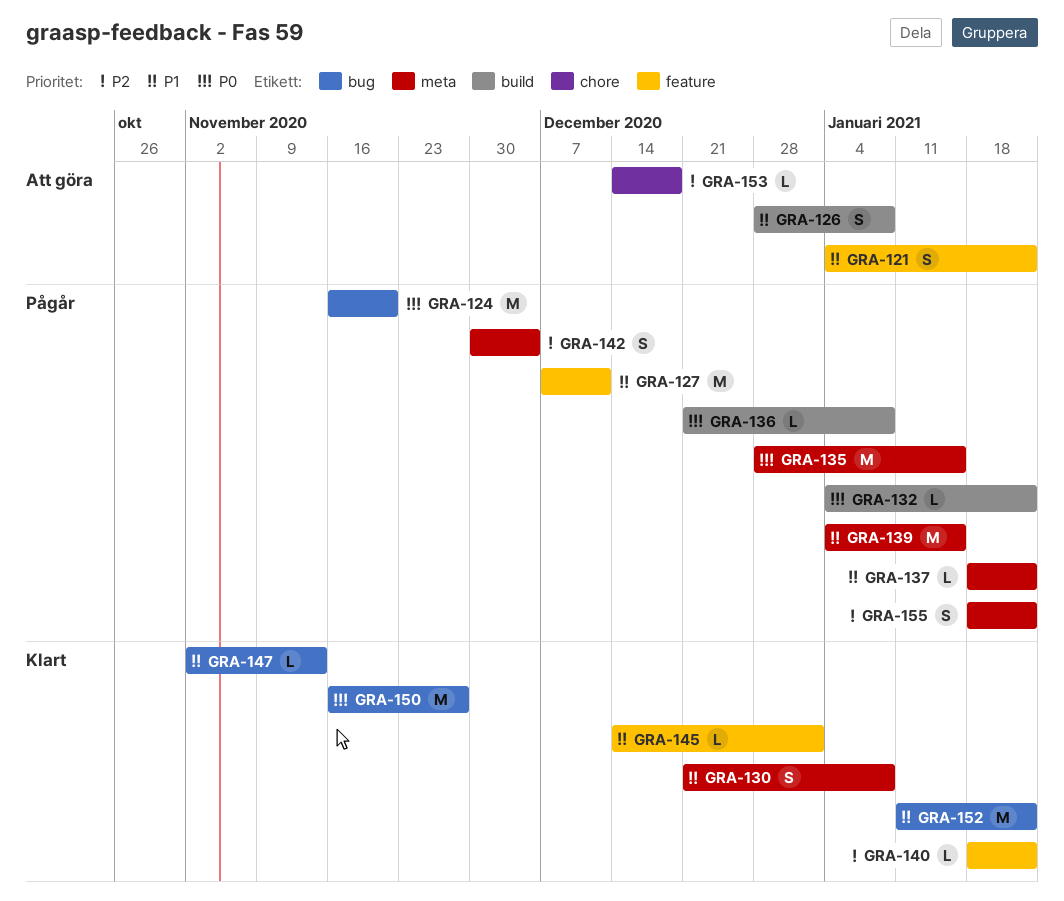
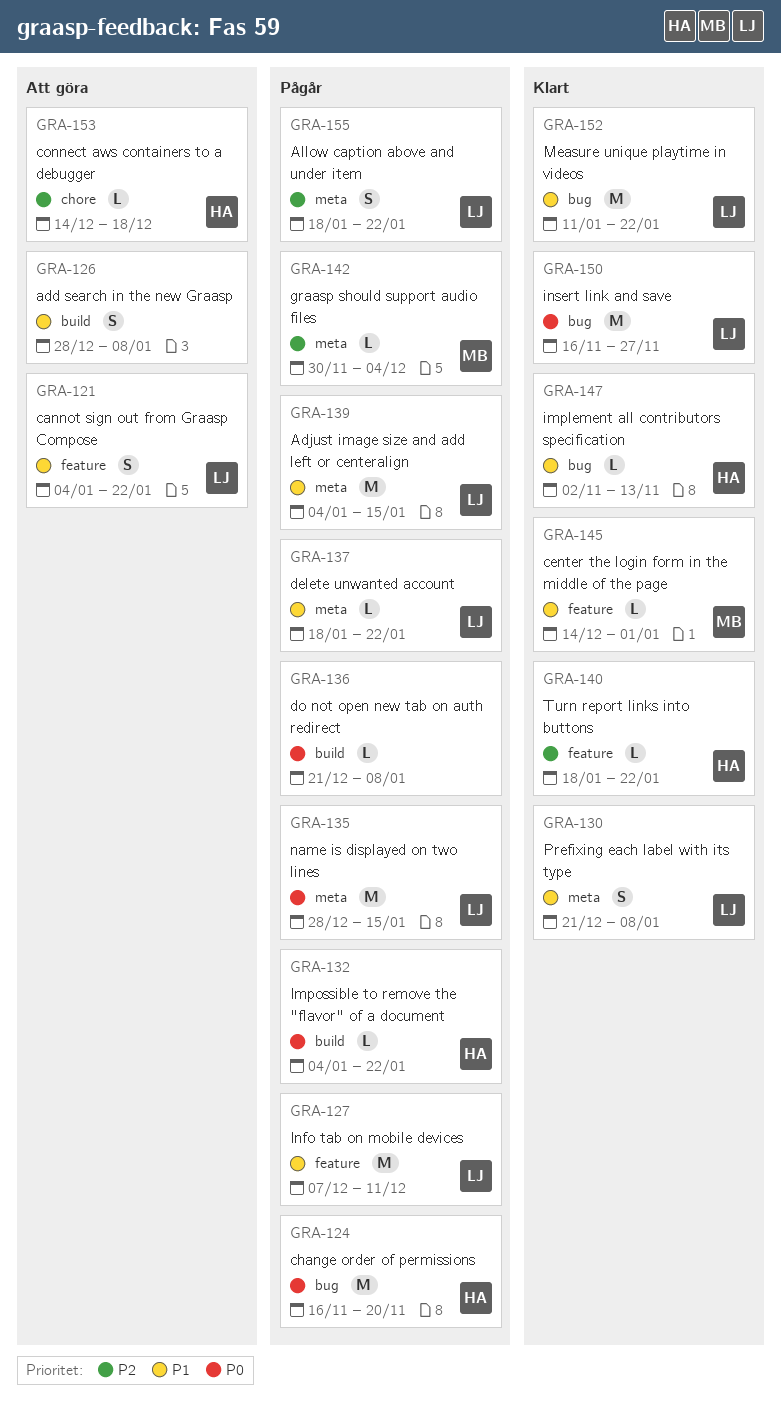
GRA-142, estimate: S -> L

